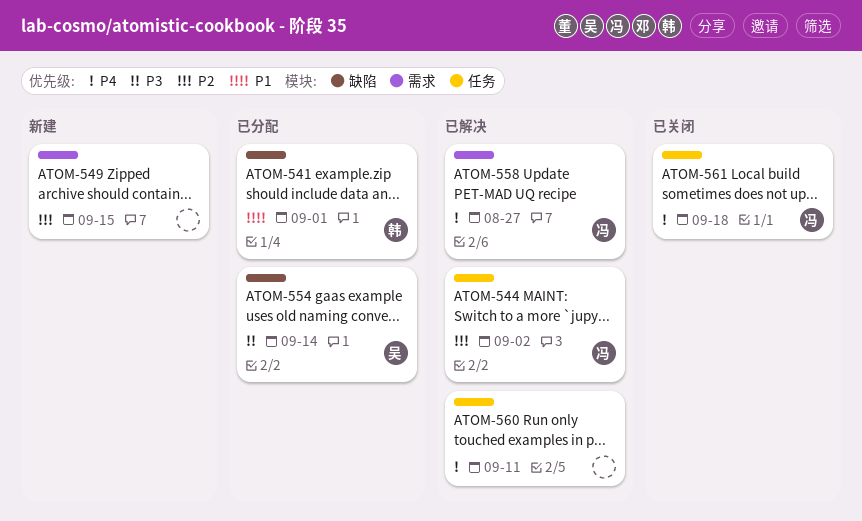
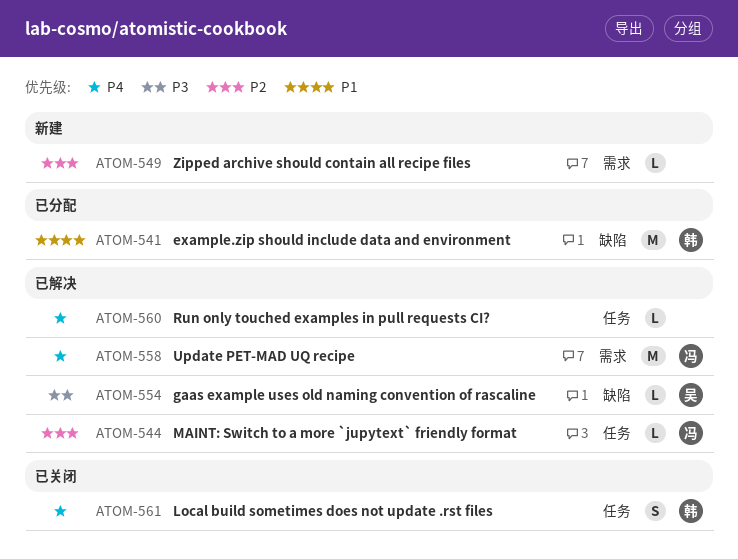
ATOM-554, status: 已分配 -> 已解决
ATOM-561, owner: 冯 -> 韩

